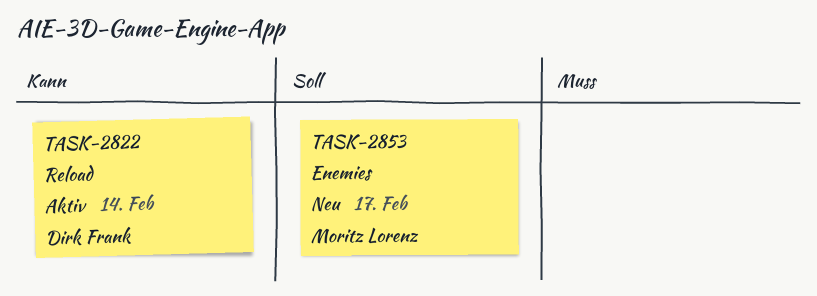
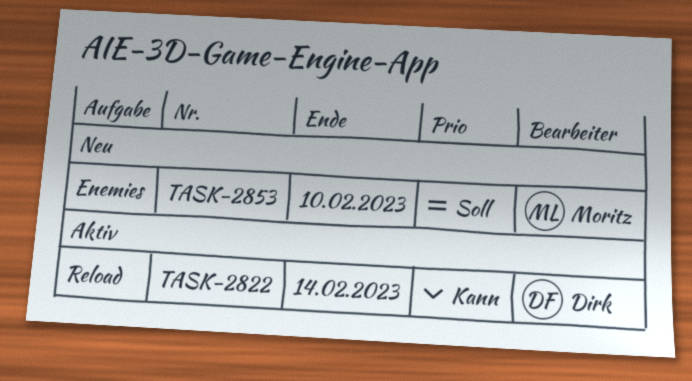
TASK-2853, due: Feb 17 -> Feb 10

